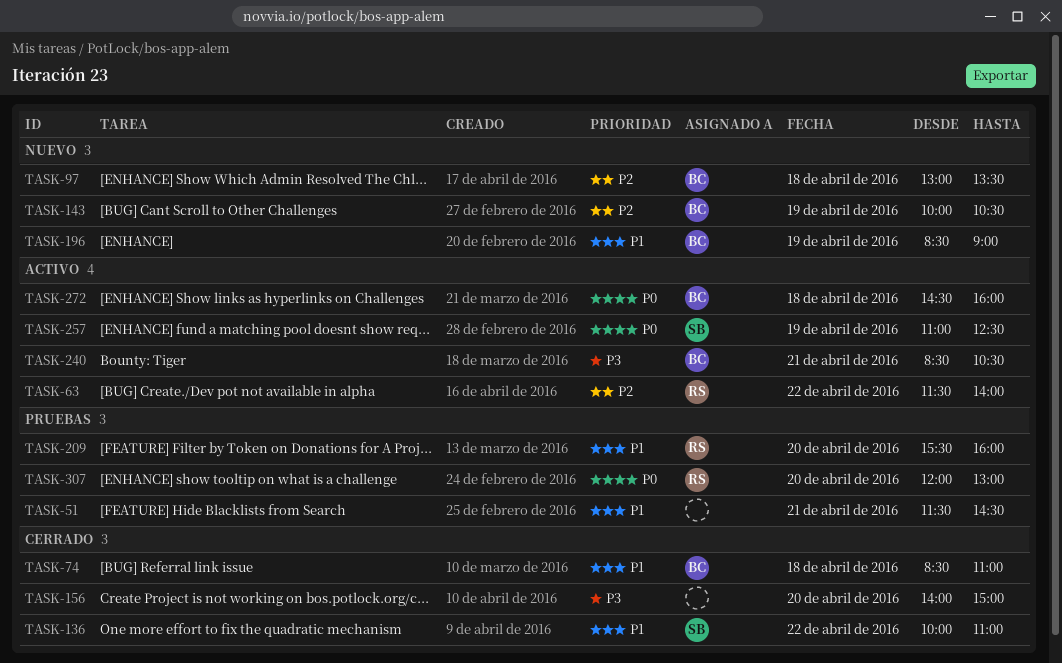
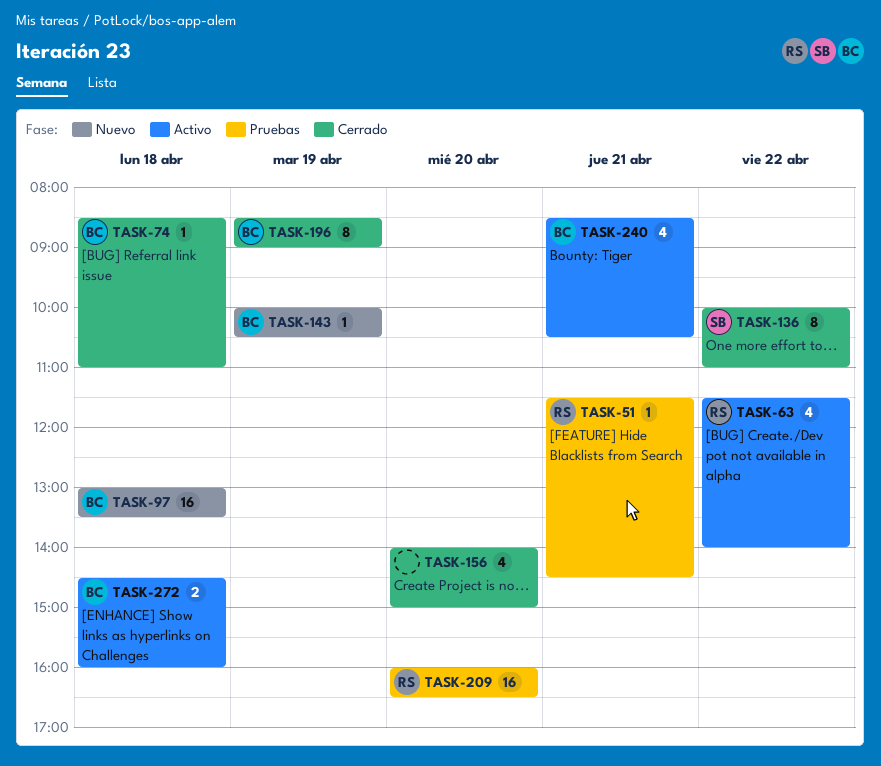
TASK-51, owner: none -> RS
TASK-196, status: Nuevo -> Cerrado
TASK-209, begins: 15:30 -> 16:00
TASK-209, ends: 16:00 -> 16:30
TASK-257: present -> none
TASK-307: present -> none

